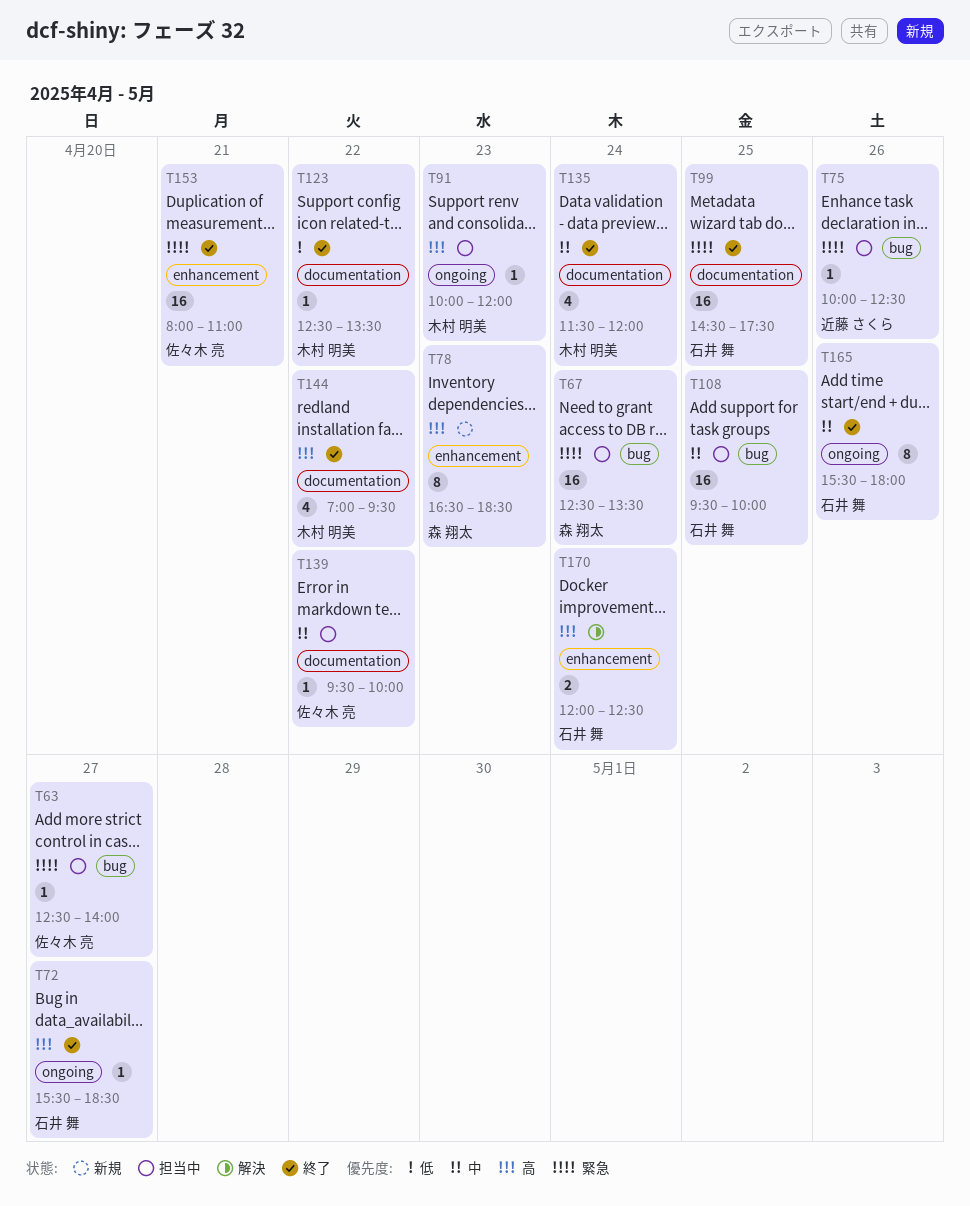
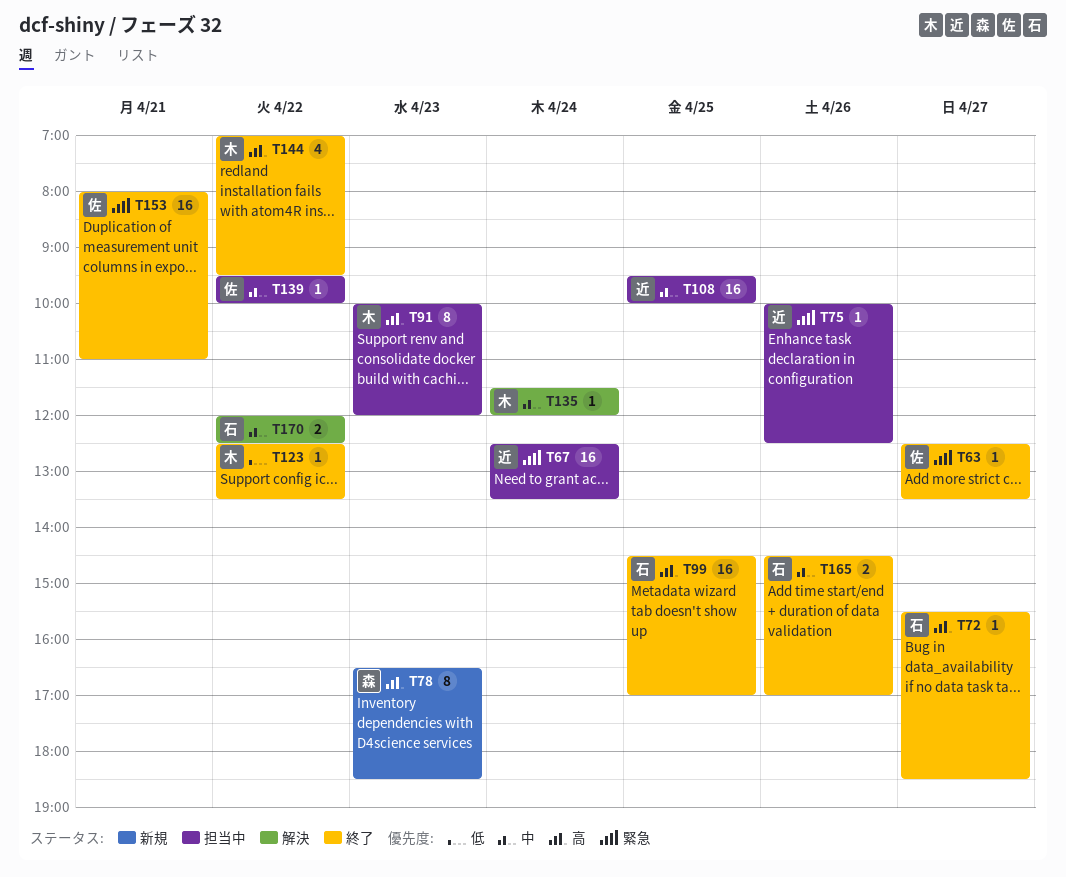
T63, status: 担当中 -> 終了
T63, ends: 14:00 -> 13:30
T67, owner: 森 翔太 -> 近藤 さくら
T91, estimate: 1 -> 8
T99, priority: 緊急 -> 高
T99, ends: 17:30 -> 17:00
T108, owner: 石井 舞 -> 近藤 さくら
T135, status: 終了 -> 解決
T135, estimate: 4 -> 1
T165, estimate: 8 -> 2
T165, begins: 15:30 -> 14:30
T165, ends: 18:00 -> 17:00
T170, priority: 高 -> 中
T170, day: Apr 24 -> Apr 22

